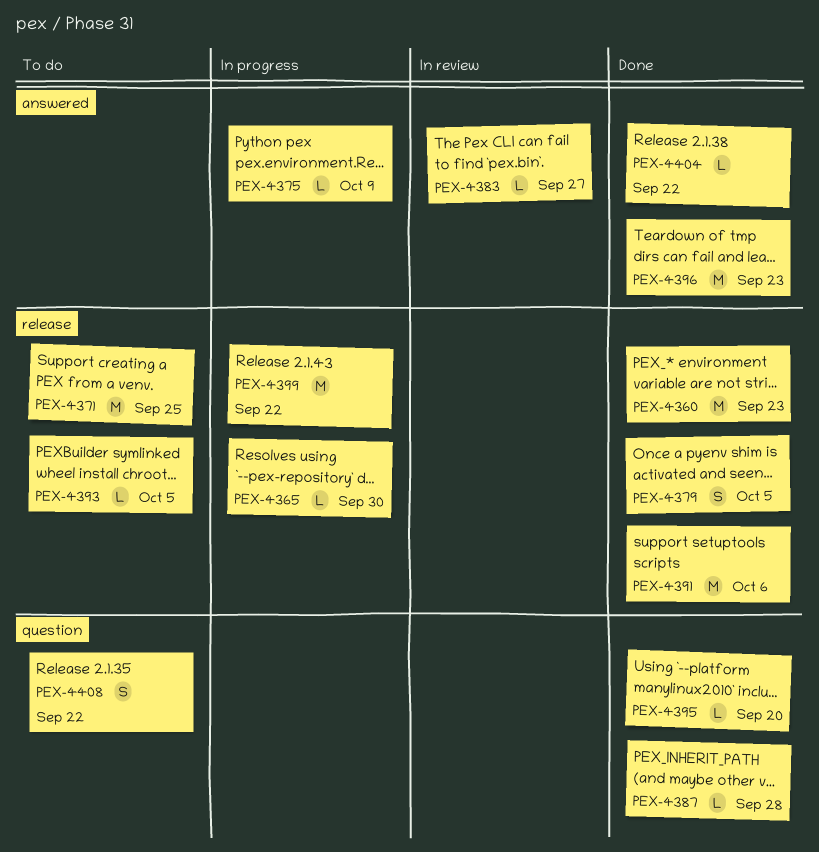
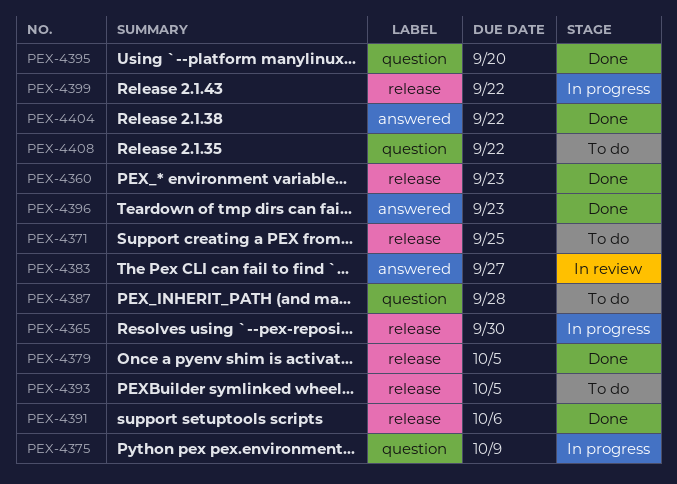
PEX-4375, label: answered -> question
PEX-4387, status: Done -> To do

